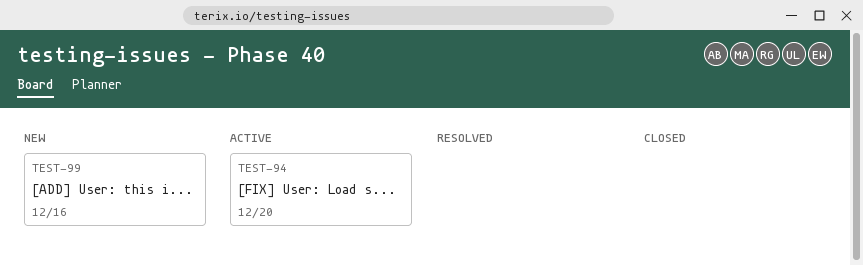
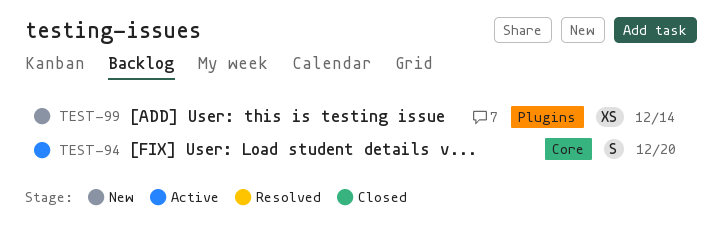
TEST-99, due: Dec 16 -> Dec 14

